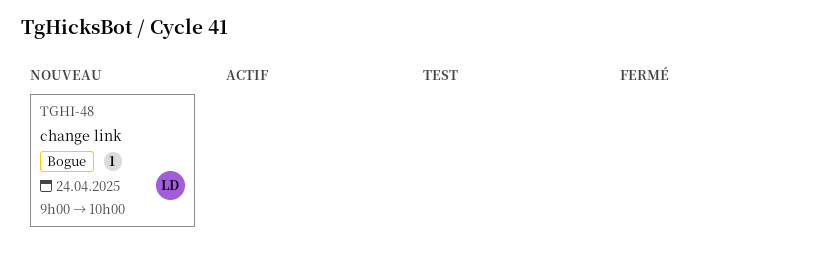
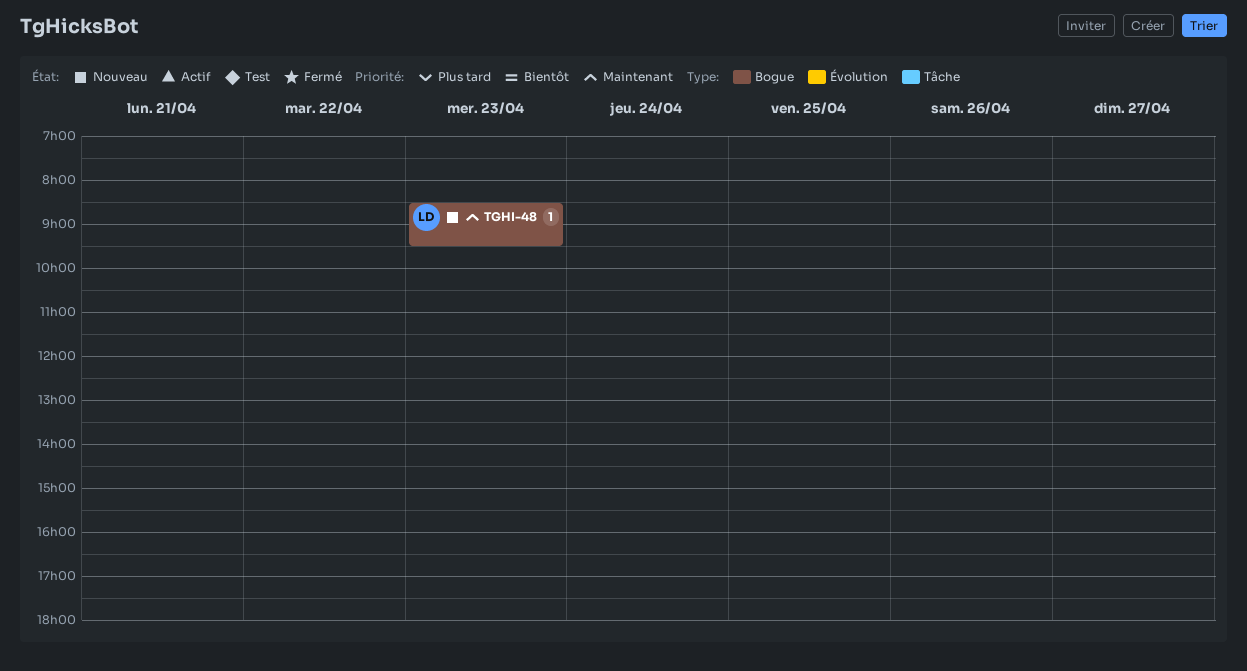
TGHI-48, day: Apr 24 -> Apr 23
TGHI-48, begins: 09:00 -> 08:30
TGHI-48, ends: 10:00 -> 09:30

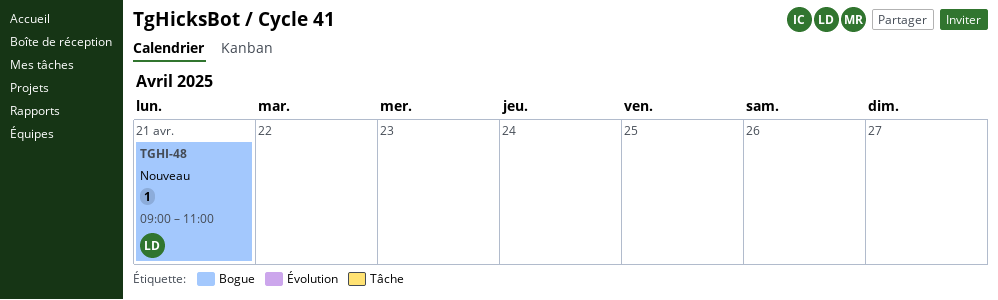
TGHI-48, day: Apr 23 -> Apr 21
TGHI-48, begins: 08:30 -> 09:00
TGHI-48, ends: 09:30 -> 11:00

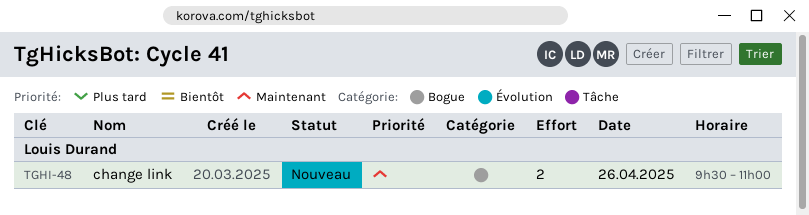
TGHI-48, estimate: 1 -> 2
TGHI-48, day: Apr 21 -> Apr 26
TGHI-48, begins: 09:00 -> 09:30

